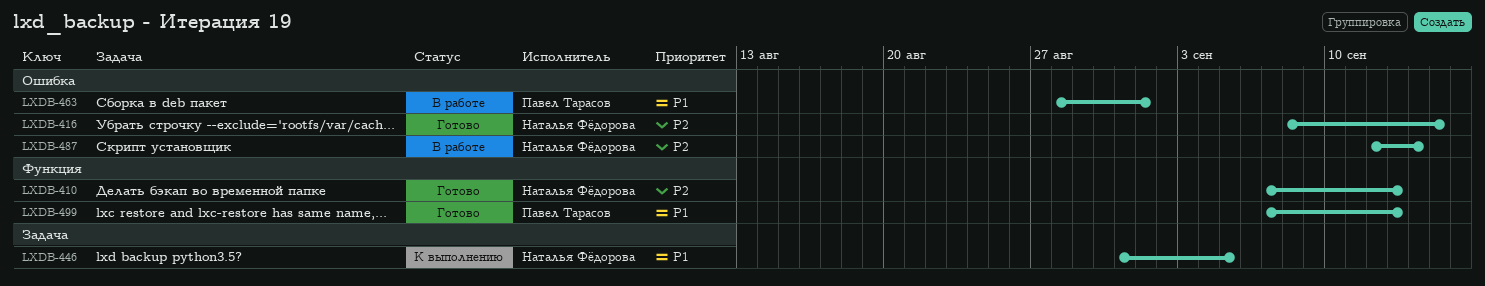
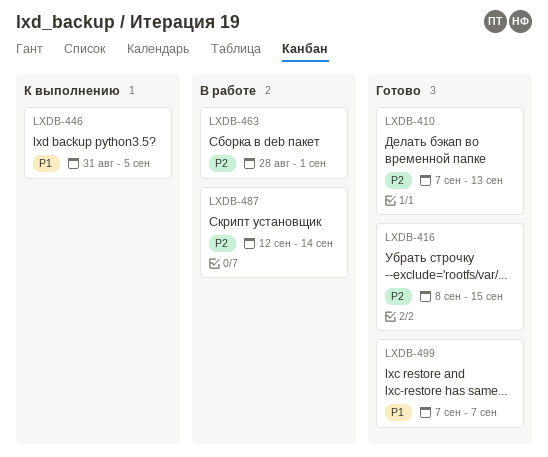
LXDB-463, priority: P1 -> P2
LXDB-499, due: Sep 13 -> Sep 7

